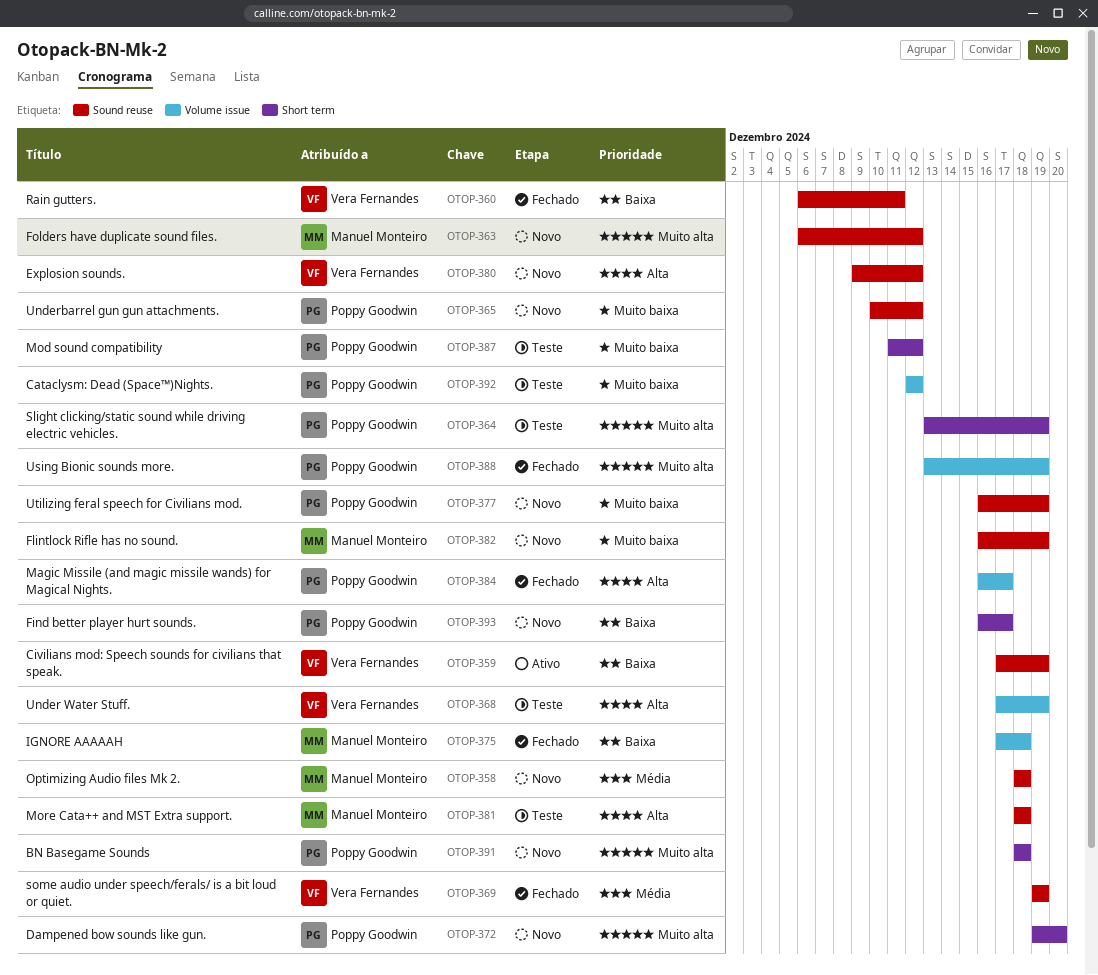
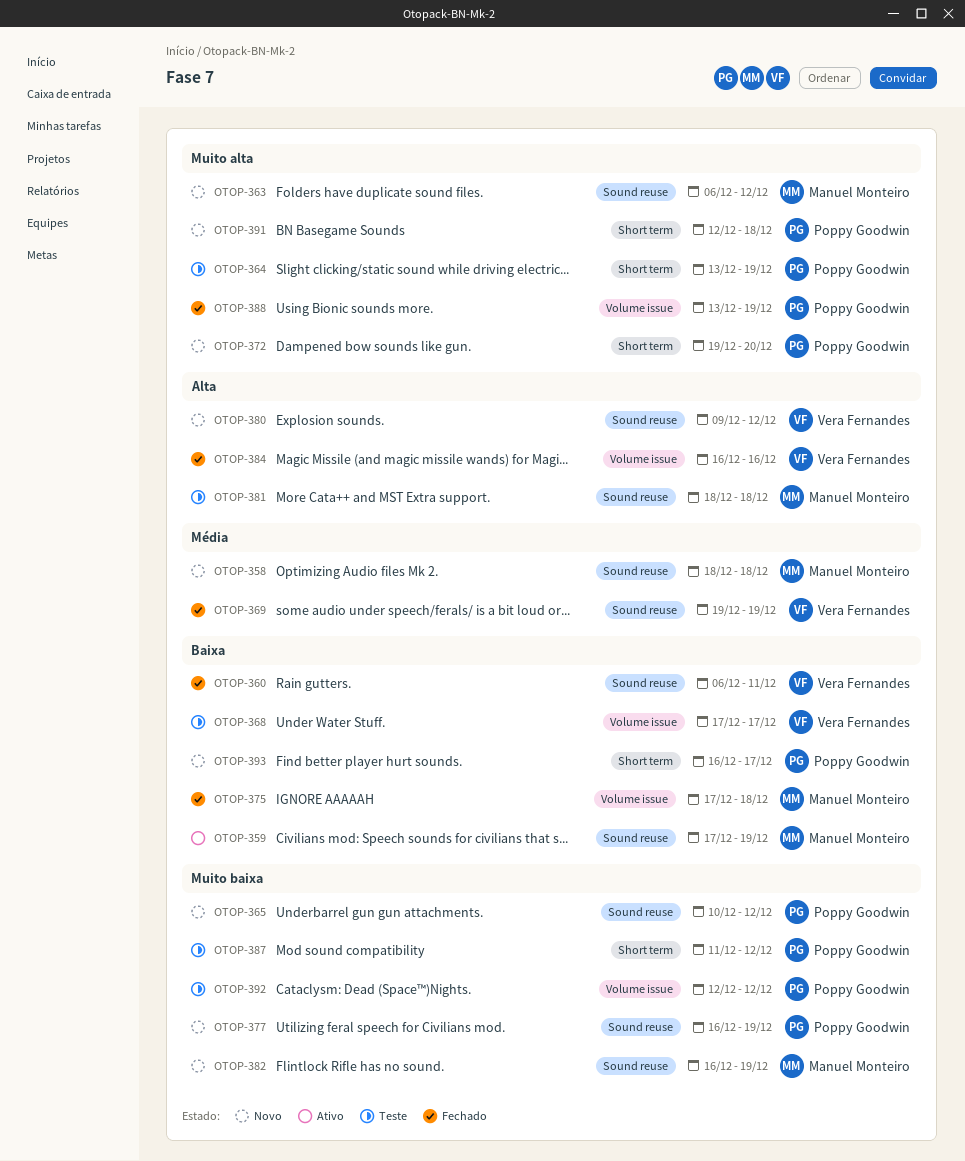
OTOP-359, owner: Vera Fernandes -> Manuel Monteiro
OTOP-368, priority: Alta -> Baixa
OTOP-368, due: Dec 19 -> Dec 17
OTOP-384, owner: Poppy Goodwin -> Vera Fernandes
OTOP-384, due: Dec 17 -> Dec 16
OTOP-391, start: Dec 18 -> Dec 12

